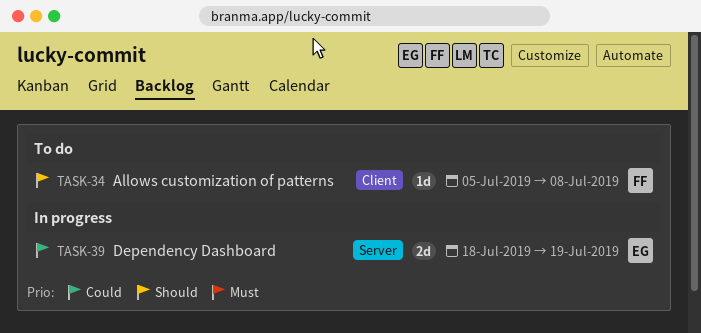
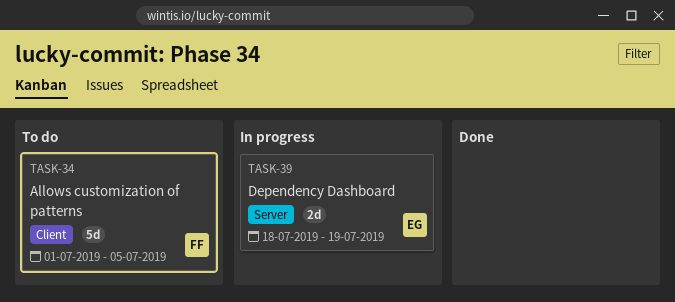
TASK-34, estimate: 1d -> 5d
TASK-34, start: Jul 5 -> Jul 1
TASK-34, due: Jul 8 -> Jul 5

